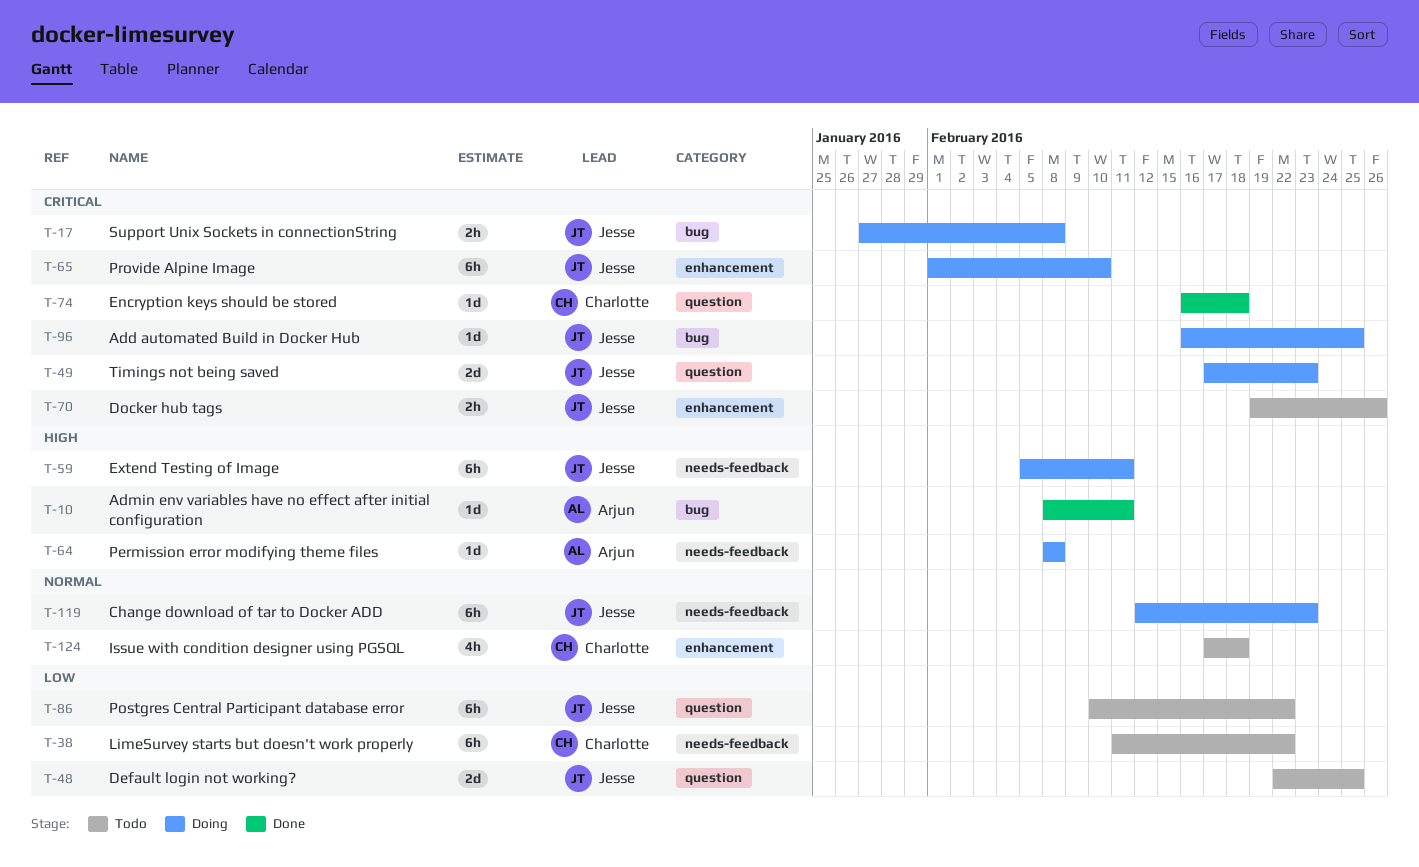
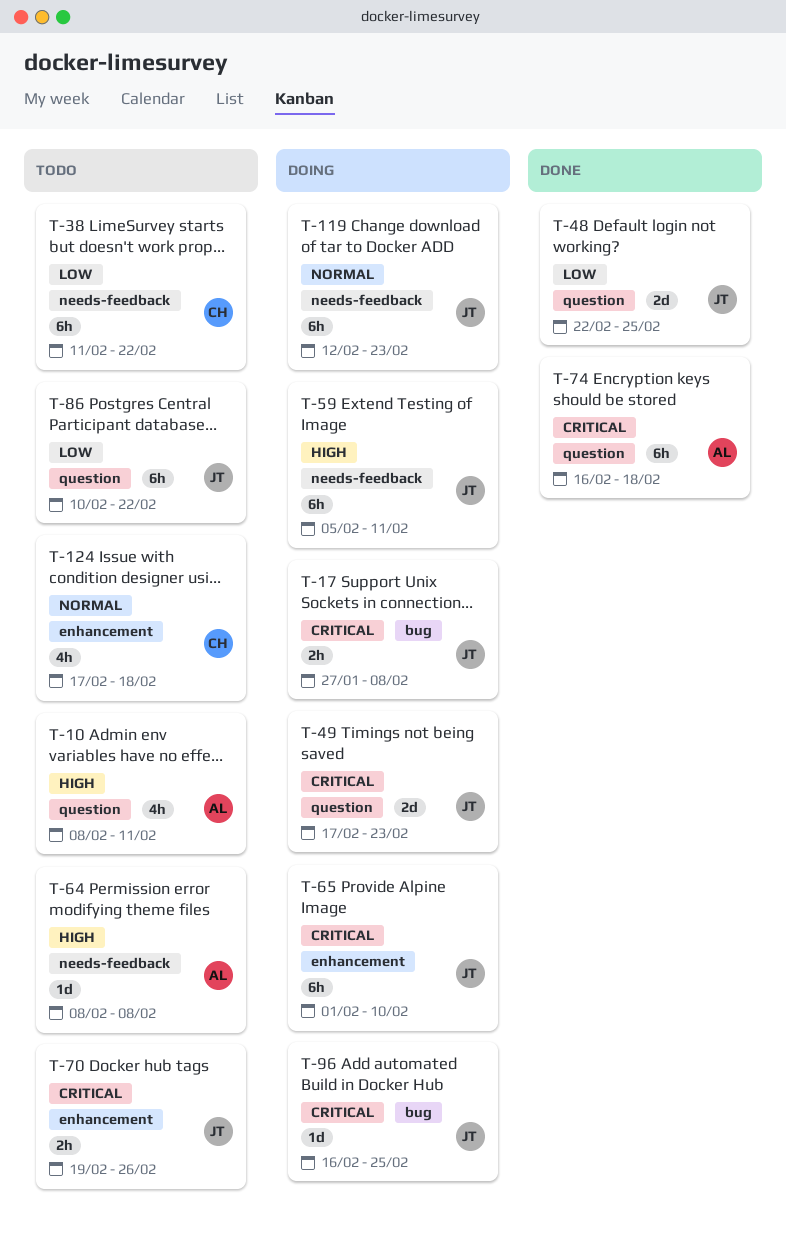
T-10, status: Done -> Todo
T-10, label: bug -> question
T-10, estimate: 1d -> 4h
T-48, status: Todo -> Done
T-64, status: Doing -> Todo
T-74, owner: Charlotte -> Arjun
T-74, estimate: 1d -> 6h

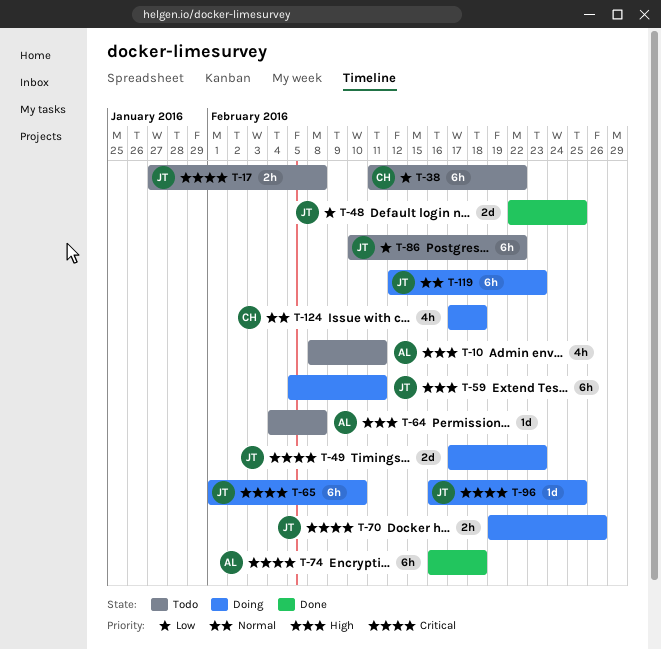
T-17, status: Doing -> Todo
T-64, start: Feb 8 -> Feb 4
T-70, status: Todo -> Doing
T-124, status: Todo -> Doing

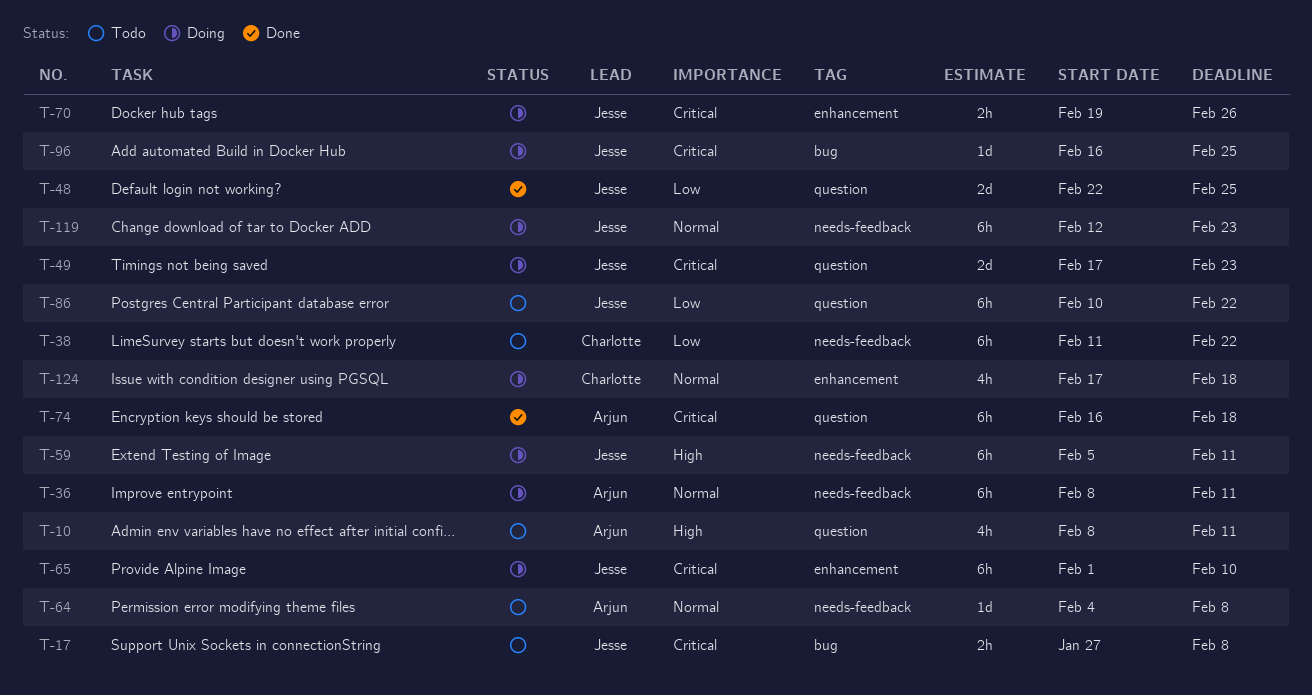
T-36: none -> present
T-64, priority: High -> Normal

